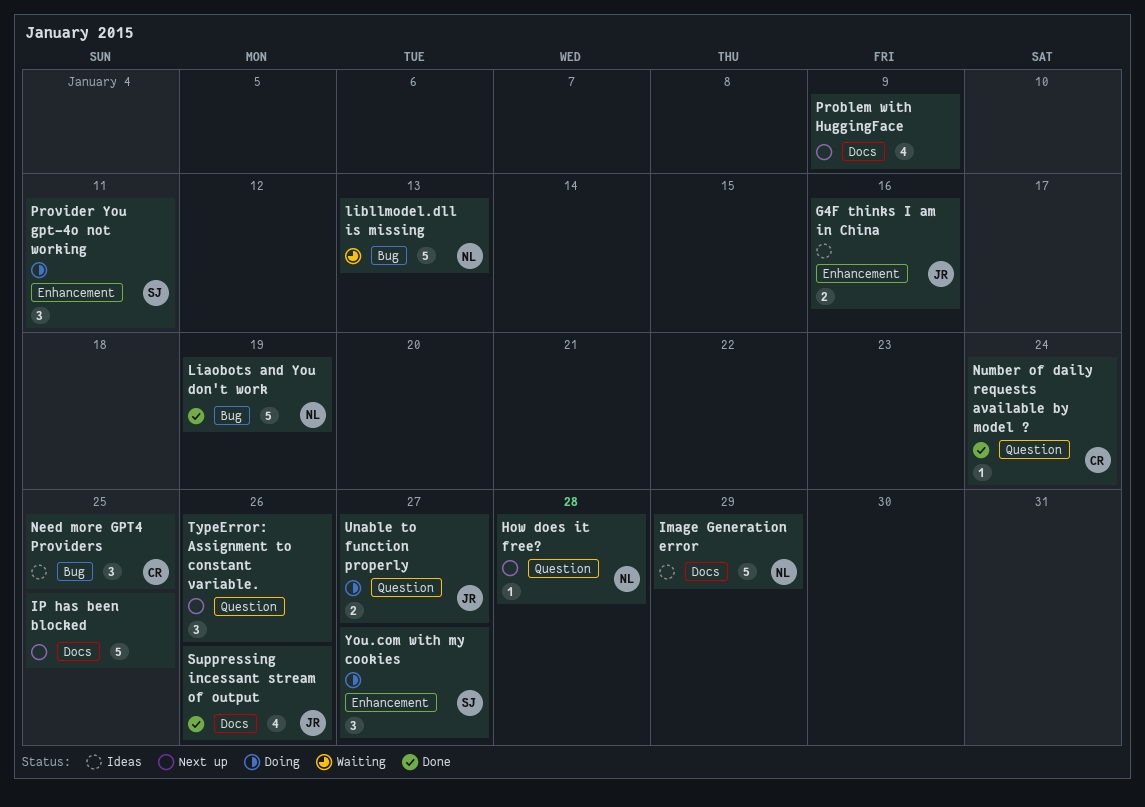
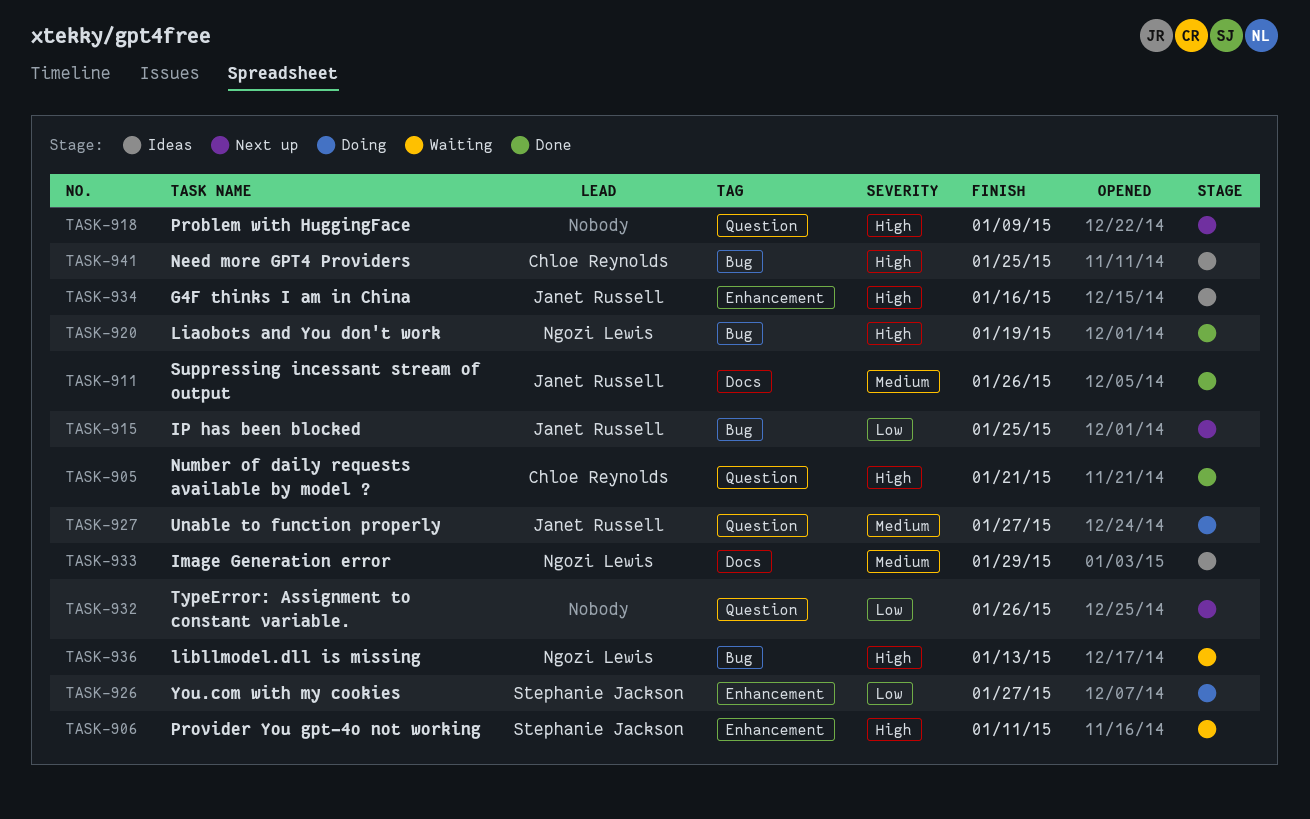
How does it free?: present -> none
IP has been blocked, owner: none -> Janet Russell
IP has been blocked, label: Docs -> Bug
Number of daily requests available by model ?, due: Jan 24 -> Jan 21
Problem with HuggingFace, label: Docs -> Question
Provider You gpt-4o not working, status: Doing -> Waiting

